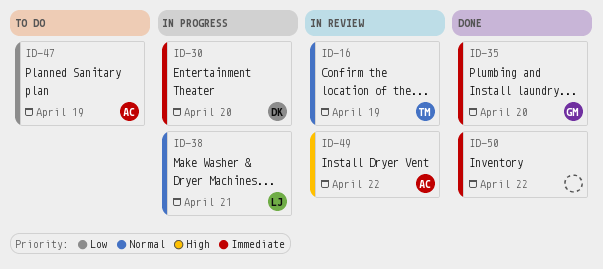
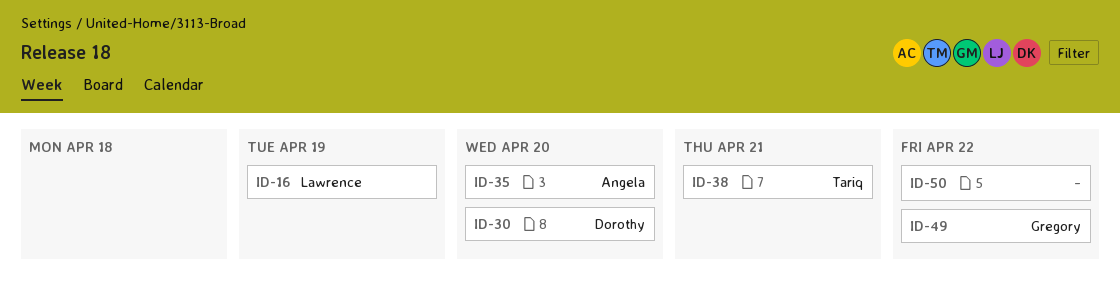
ID-16, owner: Tariq -> Lawrence
ID-35, owner: Gregory -> Angela
ID-38, owner: Lawrence -> Tariq
ID-47: present -> none
ID-49, owner: Angela -> Gregory

